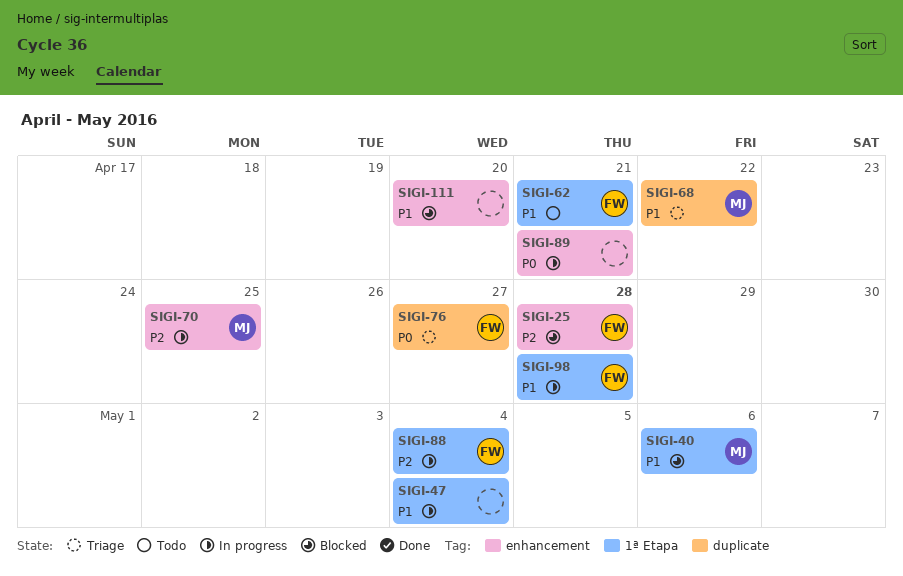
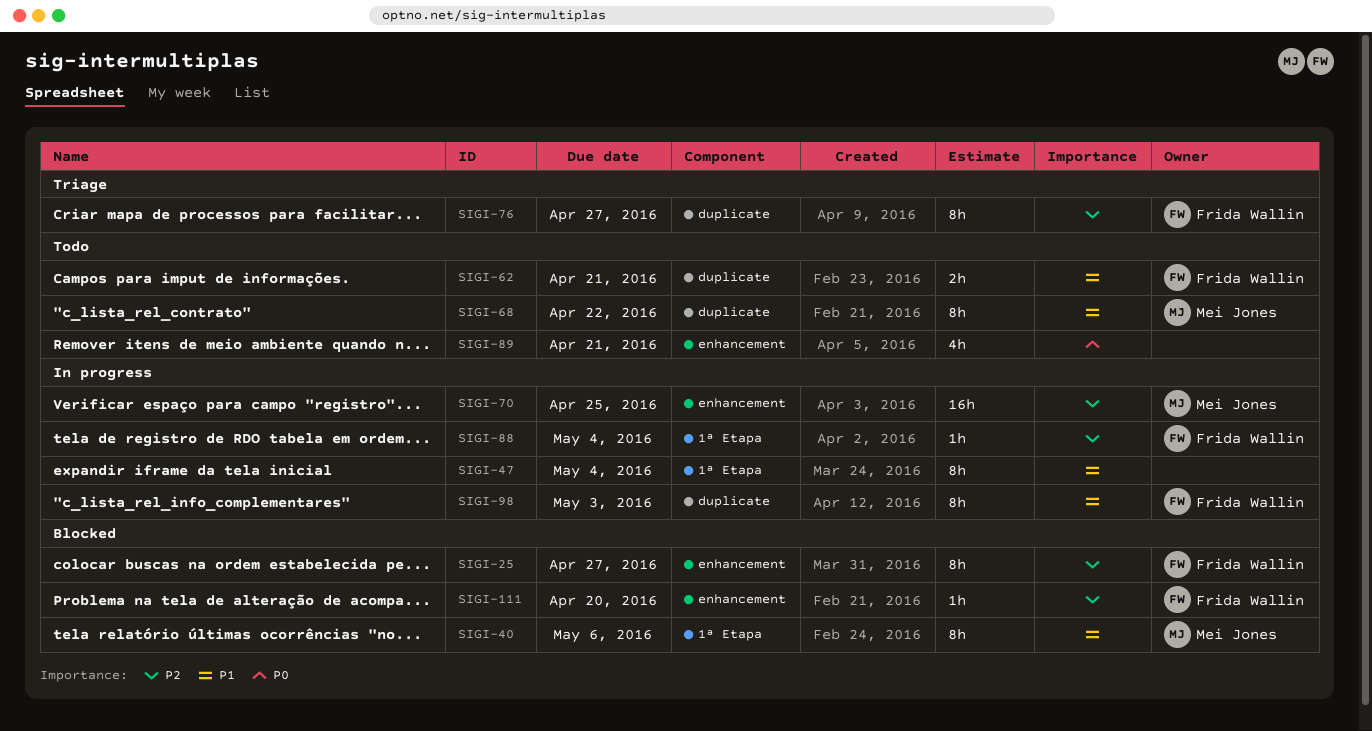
SIGI-25, due: Apr 28 -> Apr 27
SIGI-62, label: 1ª Etapa -> duplicate
SIGI-68, status: Triage -> Todo
SIGI-76, priority: P0 -> P2
SIGI-89, status: In progress -> Todo
SIGI-98, label: 1ª Etapa -> duplicate
SIGI-98, due: Apr 28 -> May 3
SIGI-111, owner: none -> Frida Wallin
SIGI-111, priority: P1 -> P2

